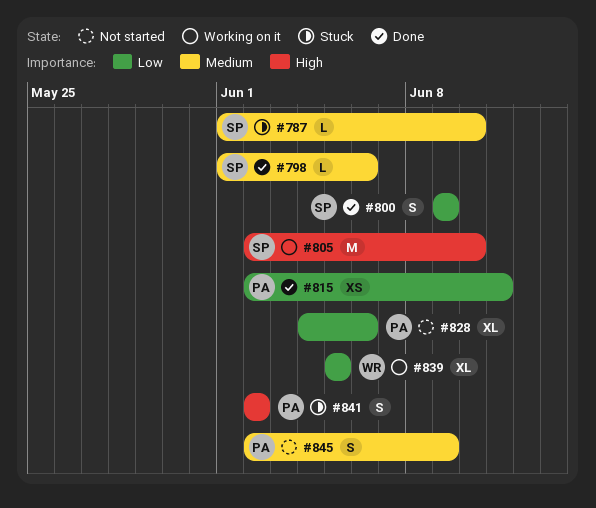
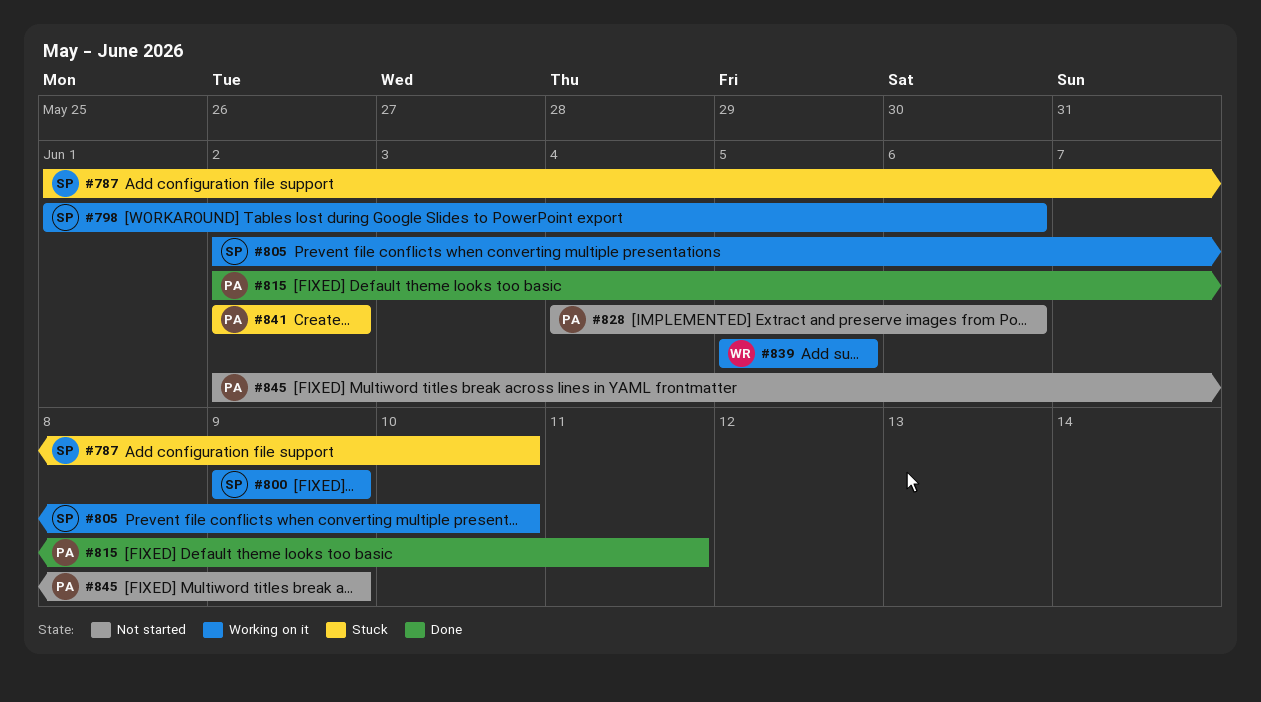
#798, status: Done -> Working on it
#800, status: Done -> Working on it

